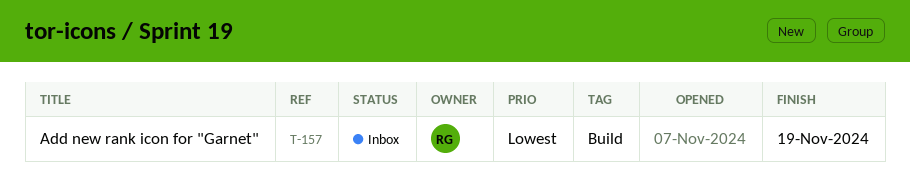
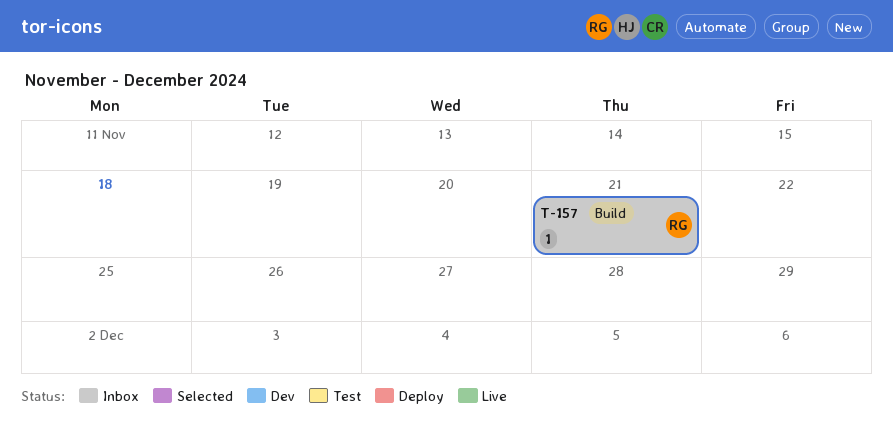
T-157, due: Nov 19 -> Nov 21

